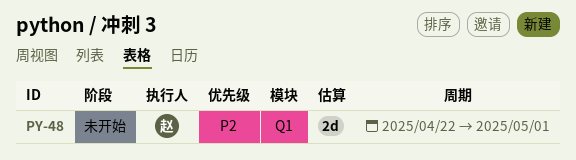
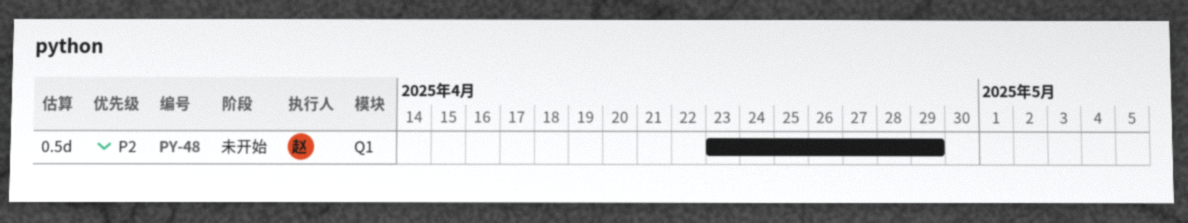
PY-48, estimate: 2d -> 0.5d
PY-48, start: Apr 22 -> Apr 23
PY-48, due: May 1 -> Apr 29

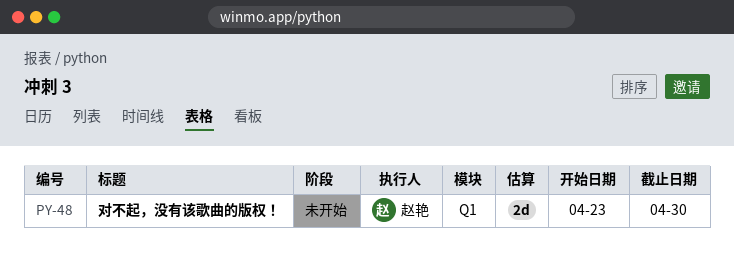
PY-48, estimate: 0.5d -> 2d
PY-48, due: Apr 29 -> Apr 30

